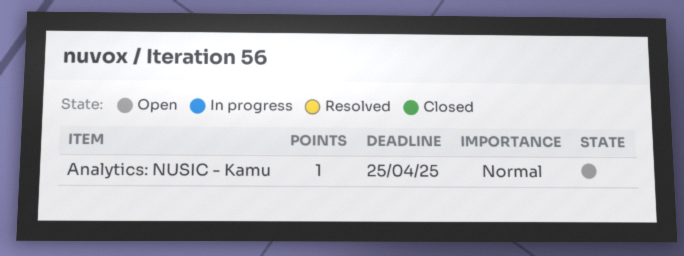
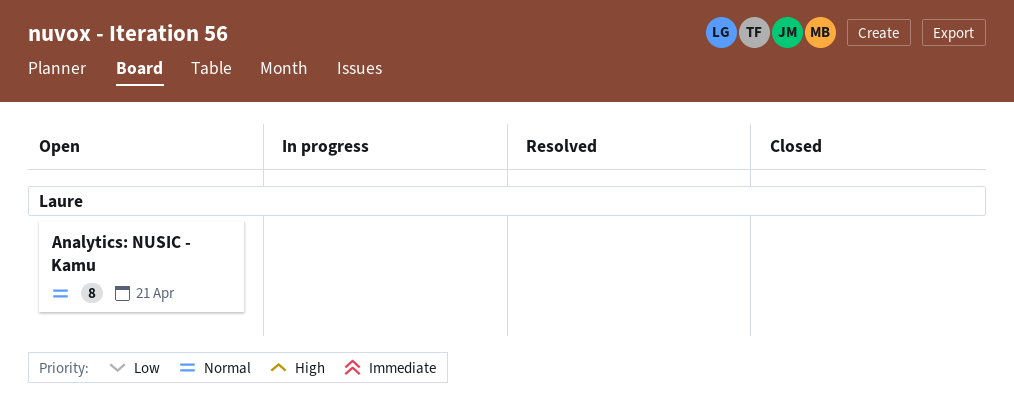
Analytics: NUSIC - Kamu, estimate: 1 -> 8
Analytics: NUSIC - Kamu, due: Apr 25 -> Apr 21

